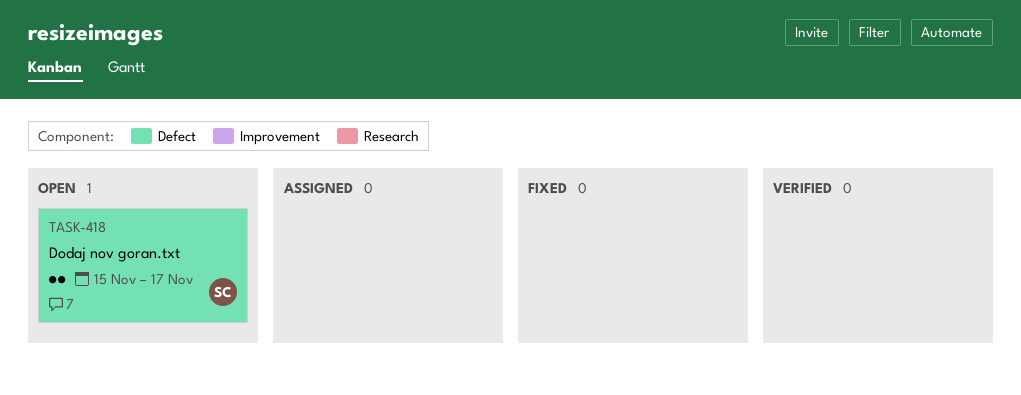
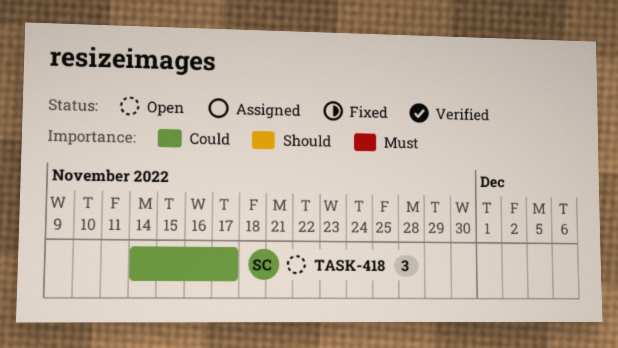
TASK-418, estimate: 2 -> 3
TASK-418, start: Nov 15 -> Nov 14

